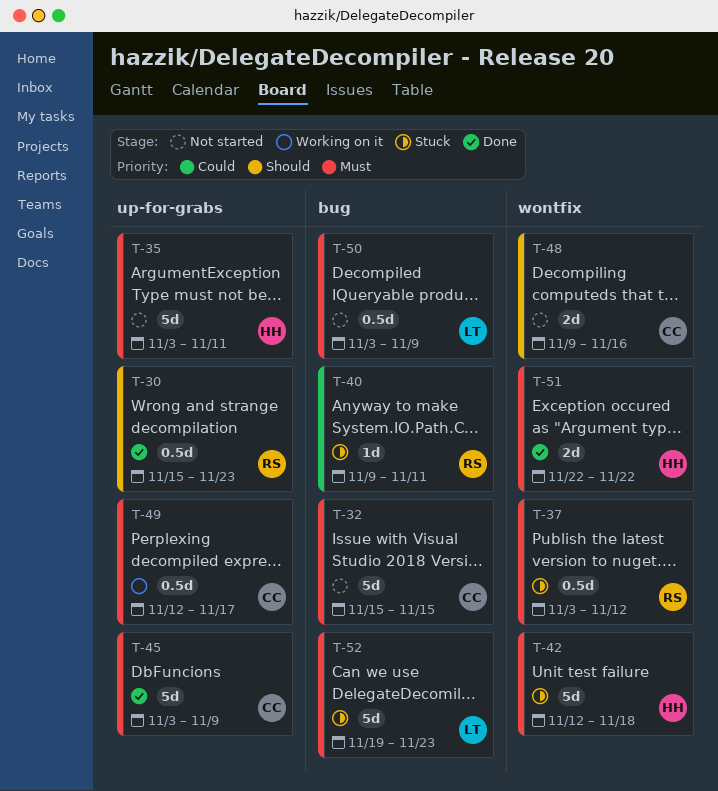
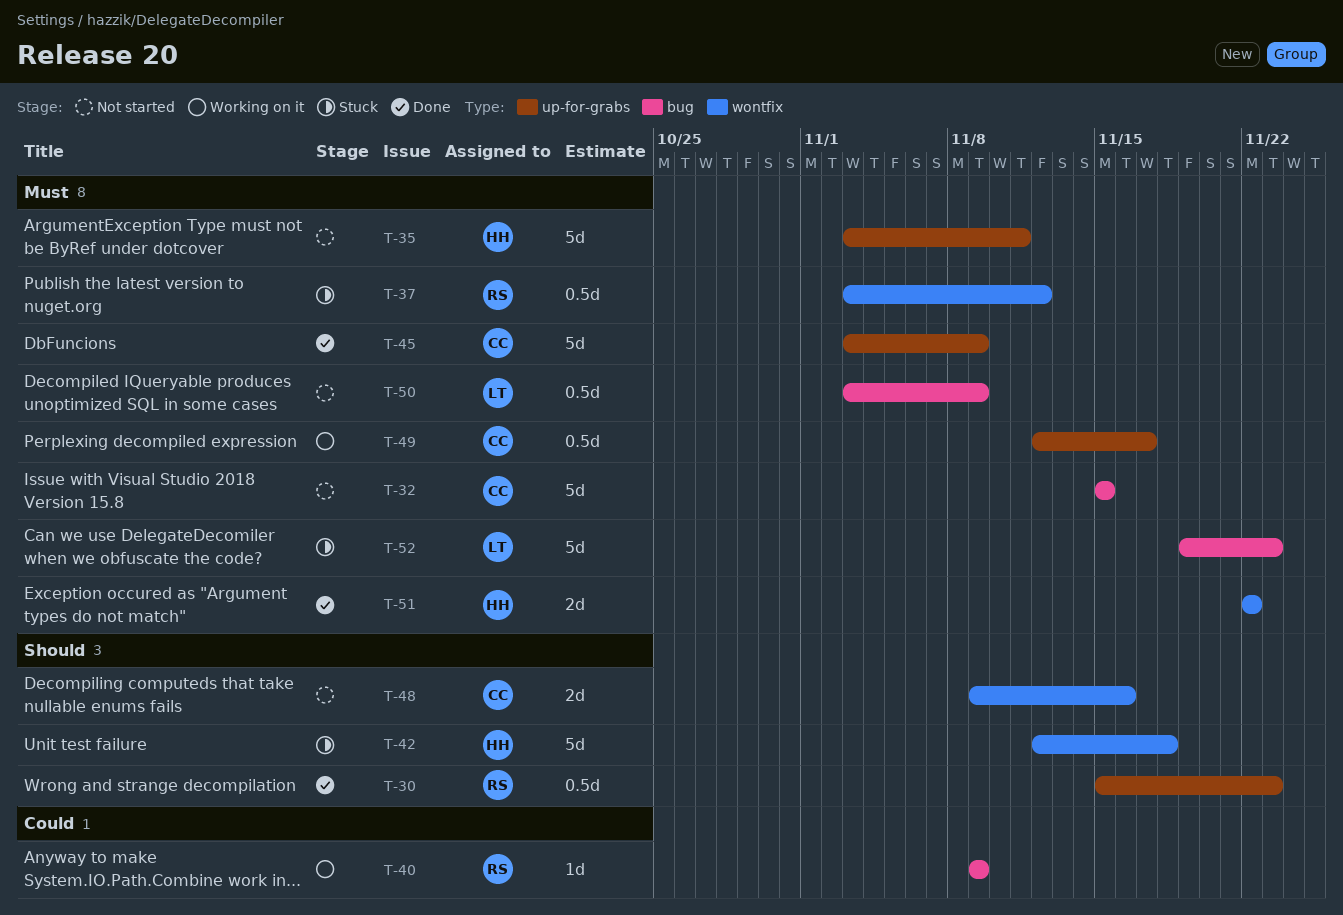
T-40, status: Stuck -> Working on it
T-40, due: Nov 11 -> Nov 9
T-42, priority: Must -> Should

